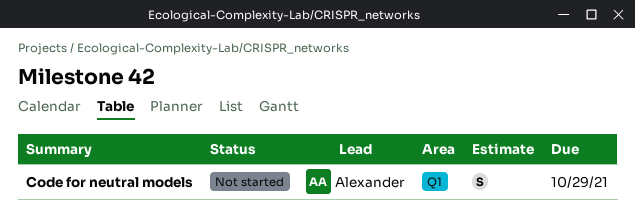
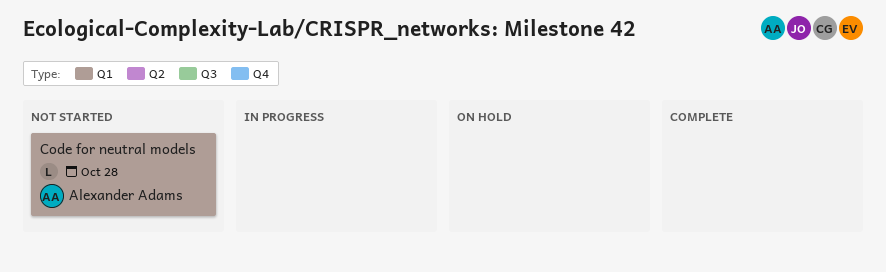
Code for neutral models, estimate: S -> L
Code for neutral models, due: Oct 29 -> Oct 28

